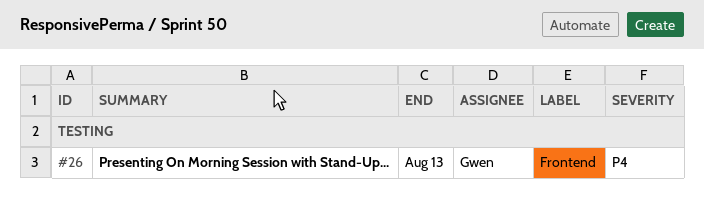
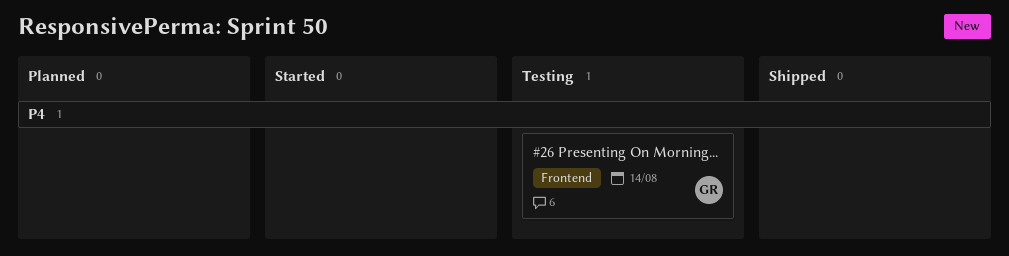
#26, due: Aug 13 -> Aug 14

